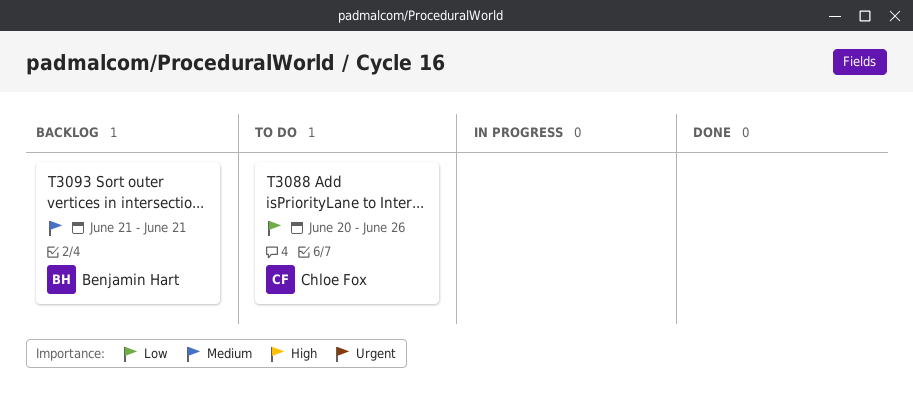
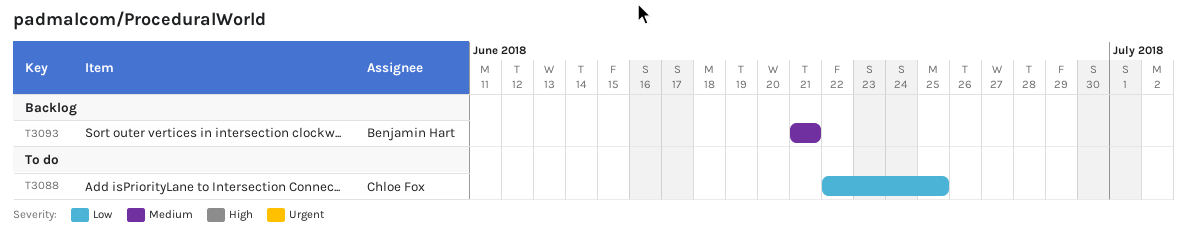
T3088, start: Jun 20 -> Jun 22
T3088, due: Jun 26 -> Jun 25

